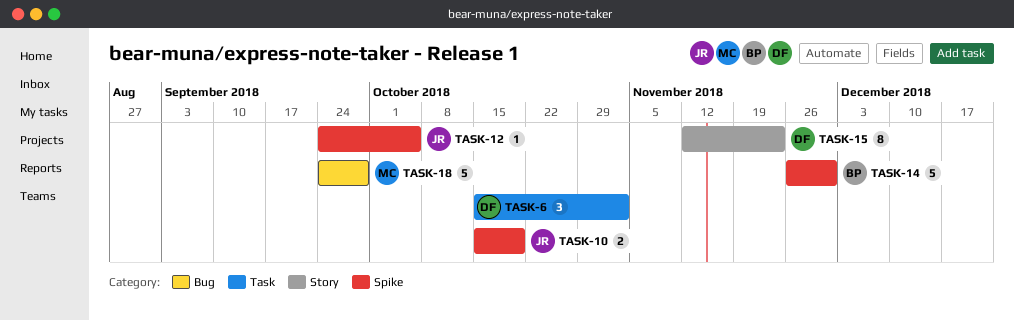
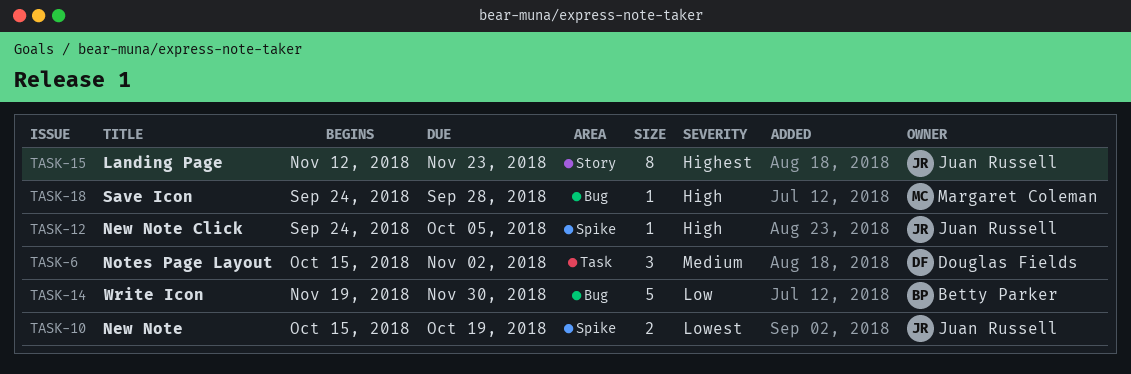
TASK-14, label: Spike -> Bug
TASK-14, start: Nov 26 -> Nov 19
TASK-15, owner: Douglas Fields -> Juan Russell
TASK-18, estimate: 5 -> 1

